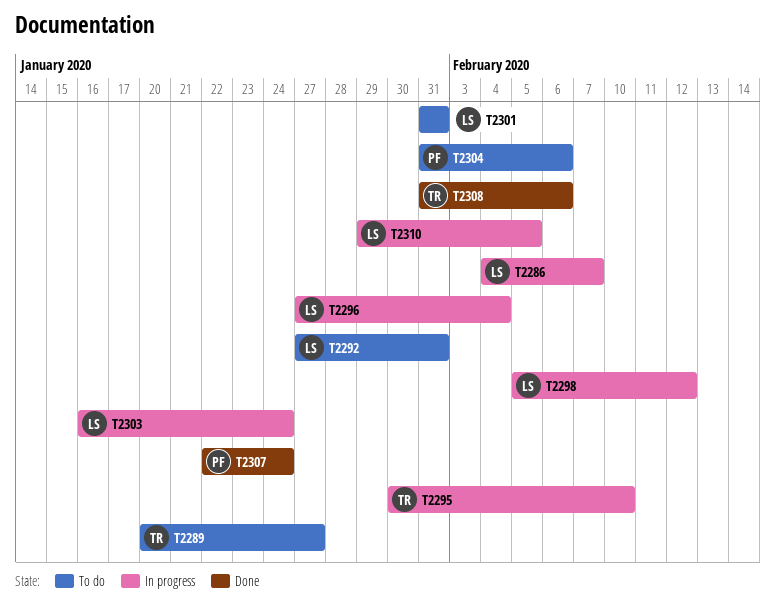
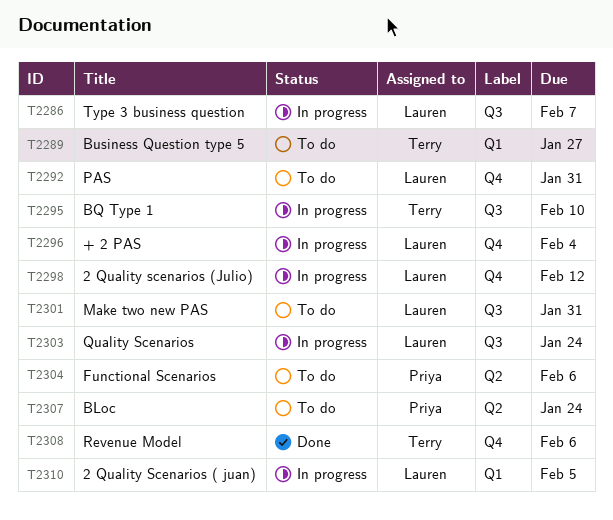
T2307, status: Done -> To do

